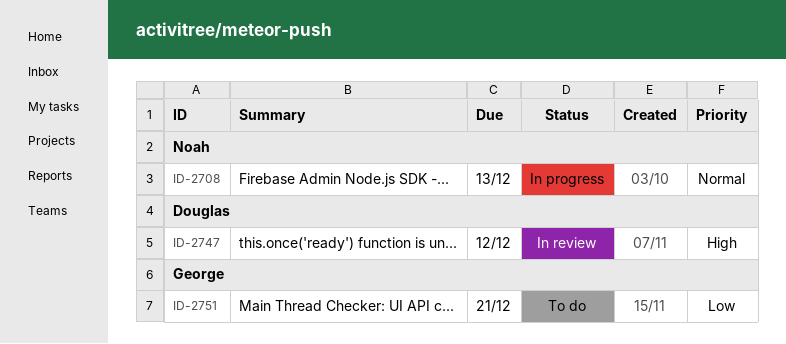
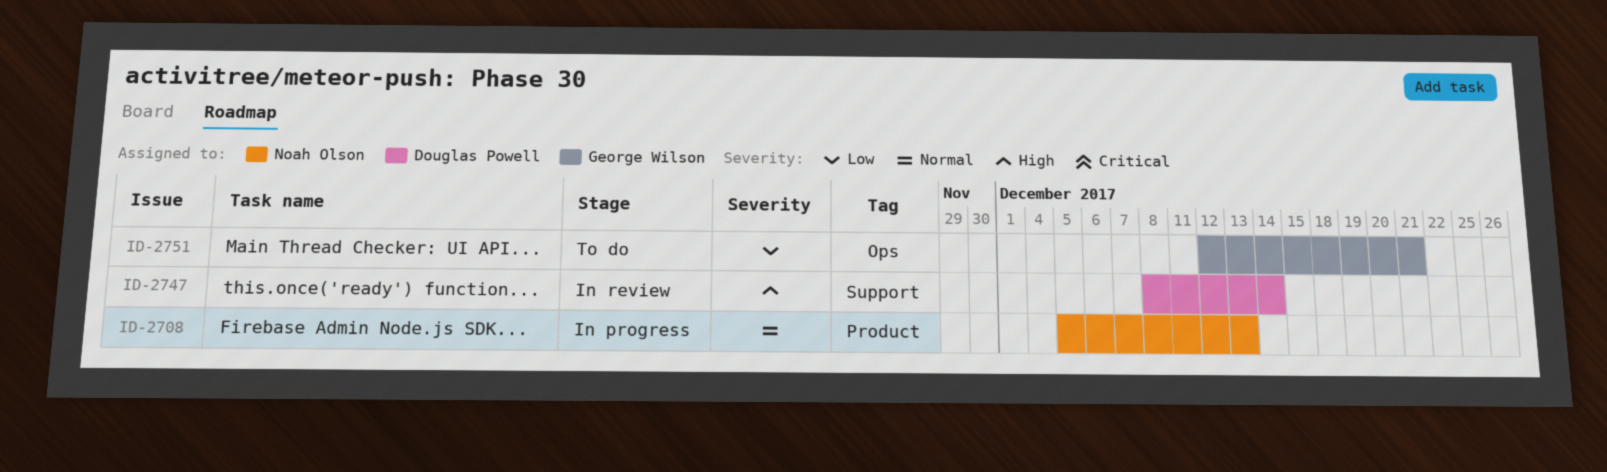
ID-2747, due: Dec 12 -> Dec 14

